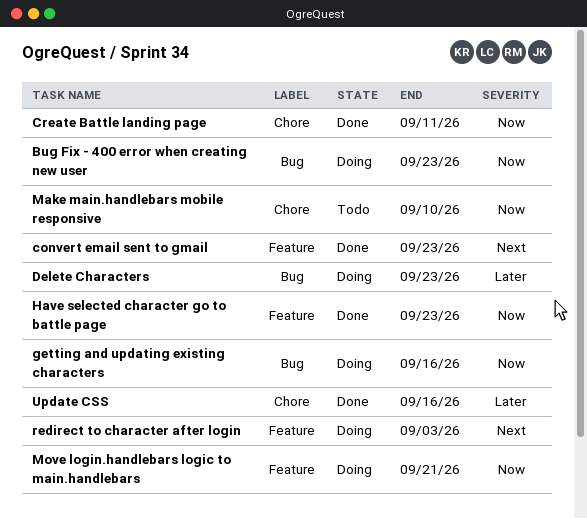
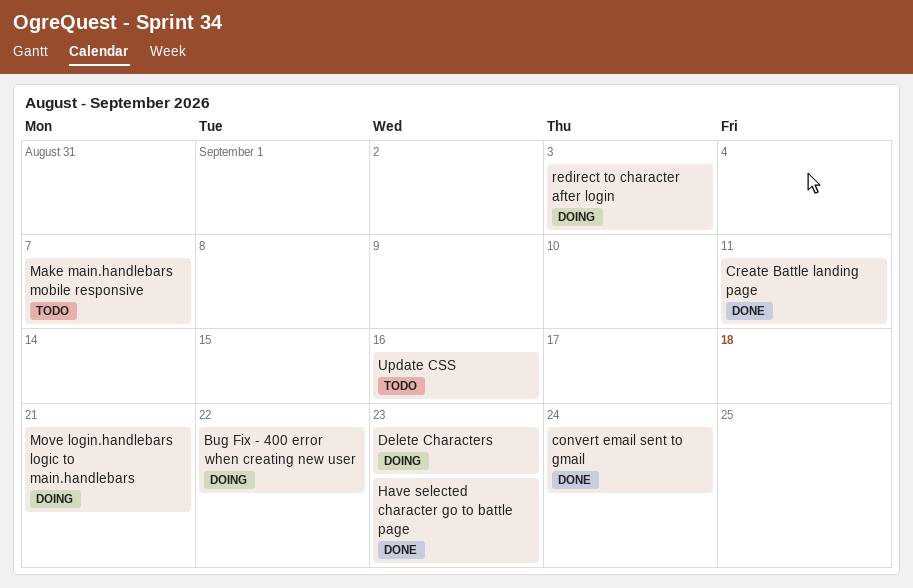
Bug Fix - 400 error when creating new user, due: Sep 23 -> Sep 22
convert email sent to gmail, due: Sep 23 -> Sep 24
getting and updating existing characters: present -> none
Make main.handlebars mobile responsive, due: Sep 10 -> Sep 7
Update CSS, status: Done -> Todo

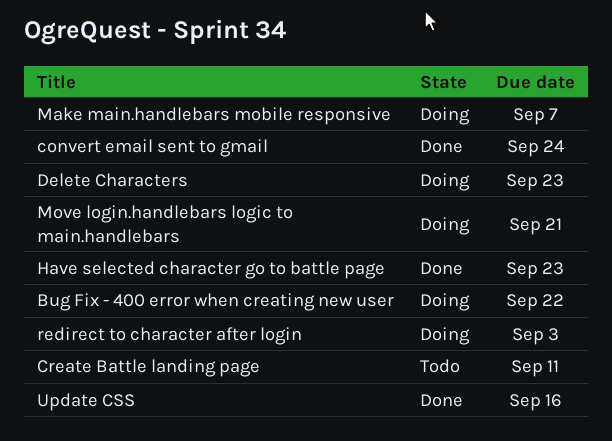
Create Battle landing page, status: Done -> Todo
Make main.handlebars mobile responsive, status: Todo -> Doing
Update CSS, status: Todo -> Done

